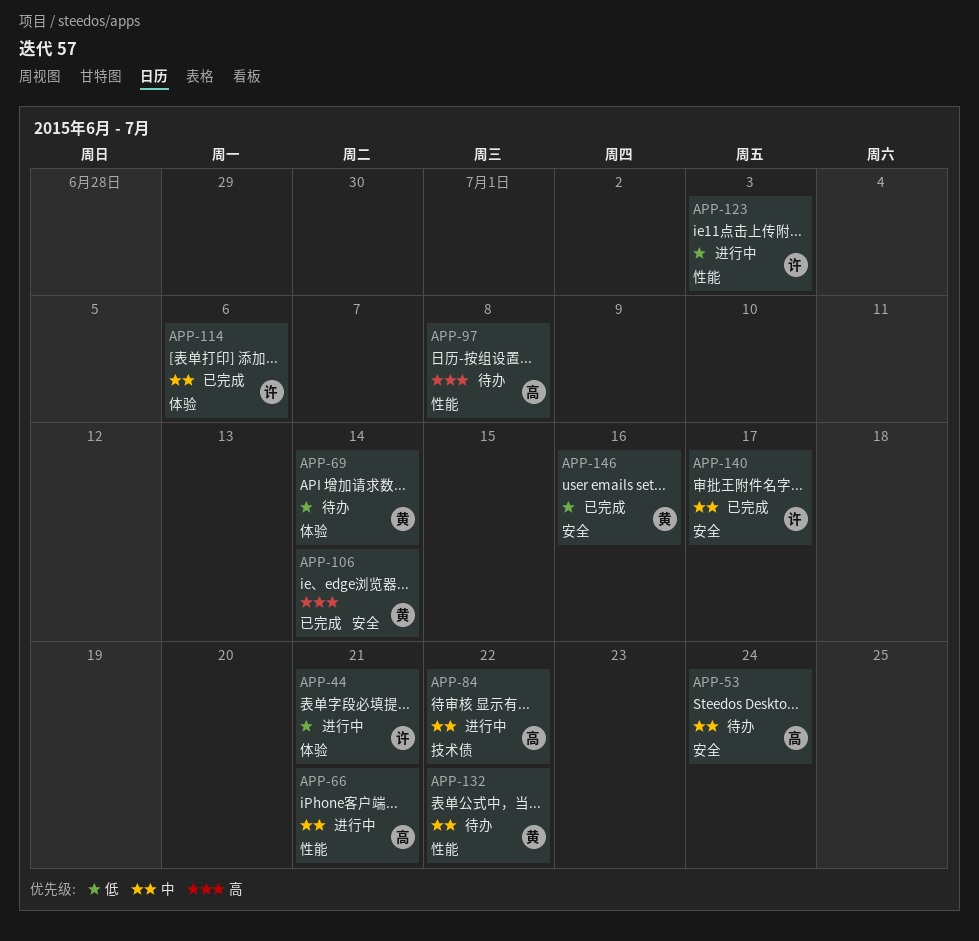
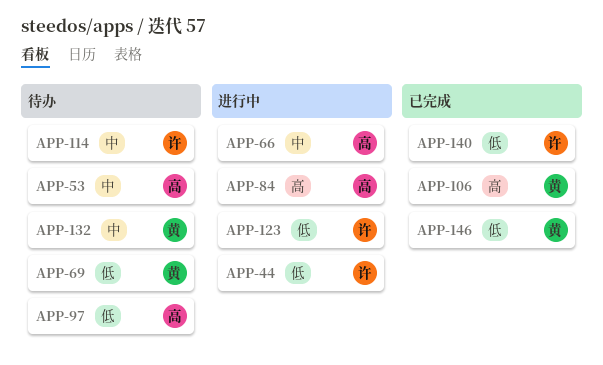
APP-84, priority: 中 -> 高
APP-97, priority: 高 -> 低
APP-114, status: 已完成 -> 待办
APP-140, priority: 中 -> 低

